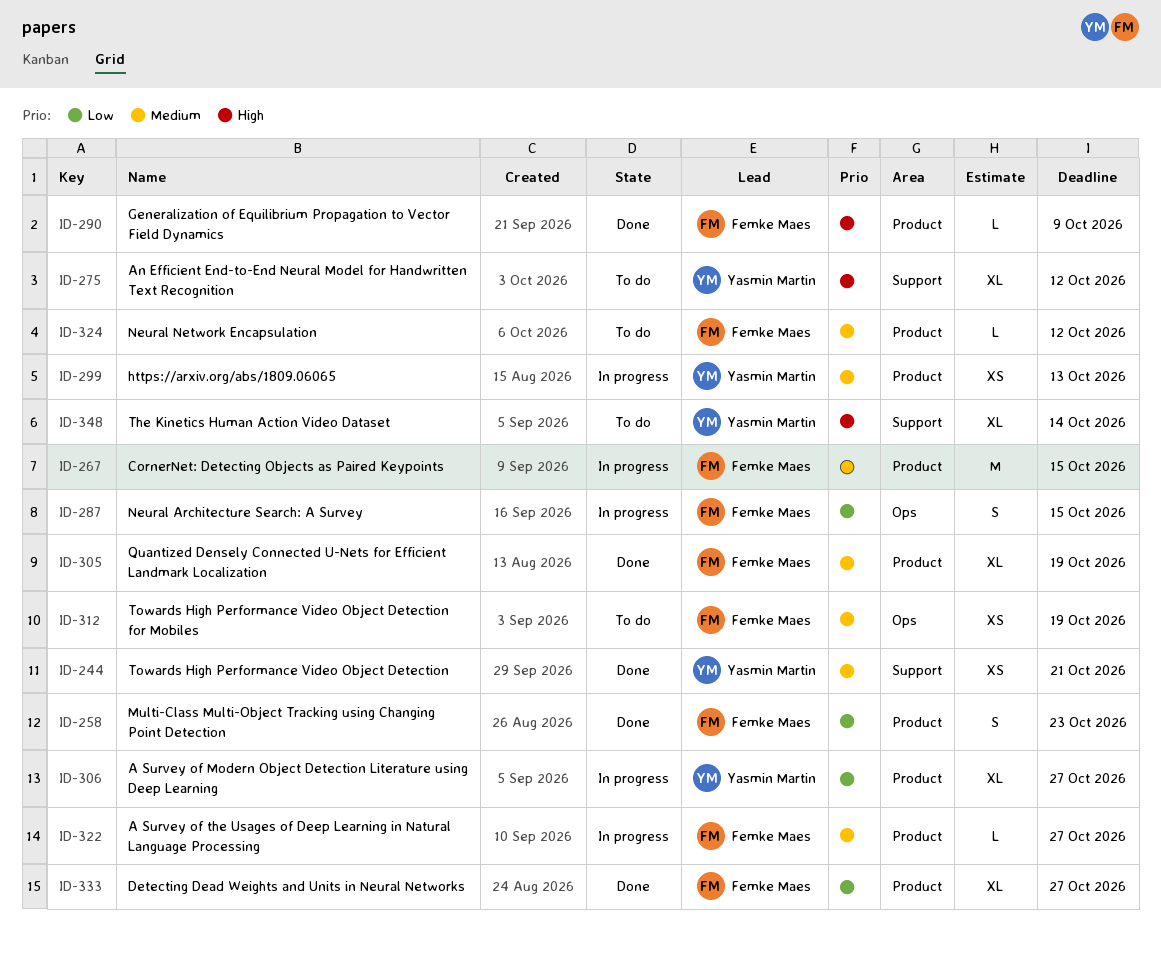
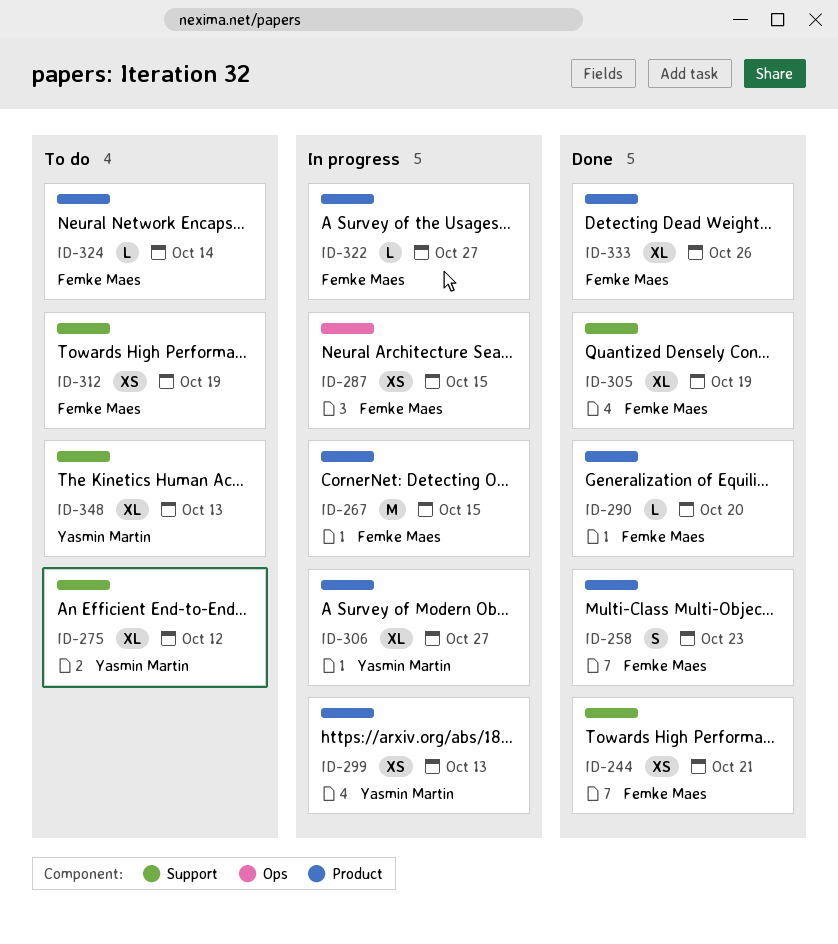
ID-244, owner: Yasmin Martin -> Femke Maes
ID-287, estimate: S -> XS
ID-290, due: Oct 9 -> Oct 20
ID-305, label: Product -> Support
ID-312, label: Ops -> Support
ID-324, due: Oct 12 -> Oct 14
ID-333, due: Oct 27 -> Oct 26
ID-348, due: Oct 14 -> Oct 13

